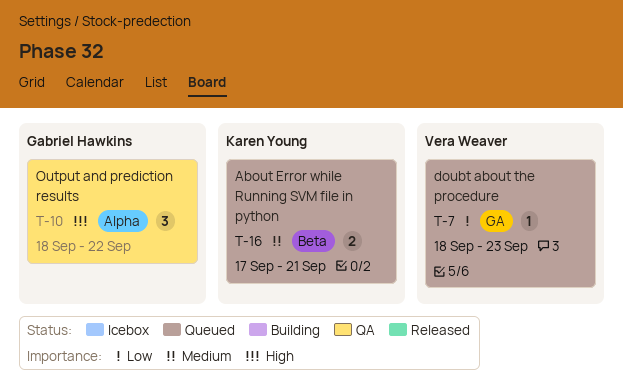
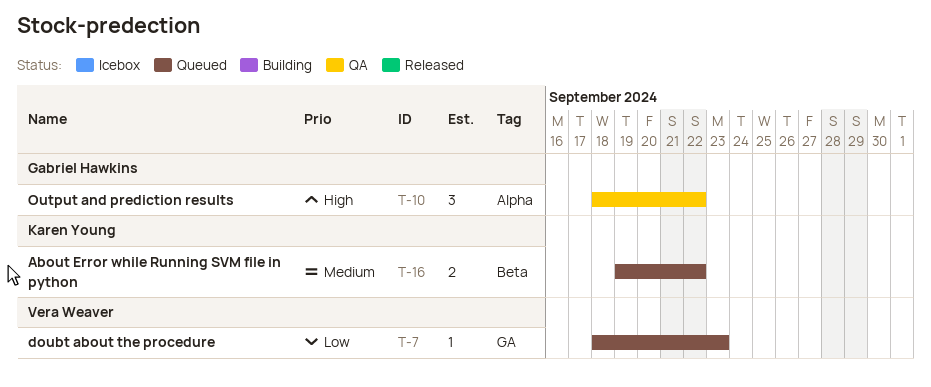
T-16, start: Sep 17 -> Sep 19
T-16, due: Sep 21 -> Sep 22

